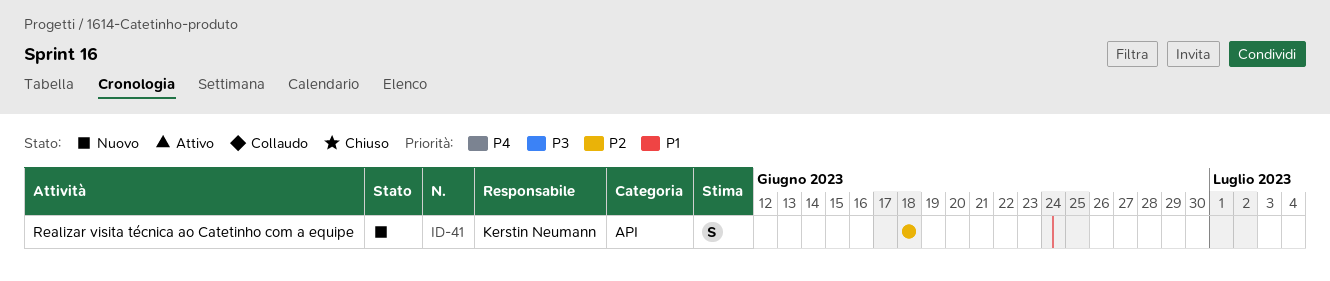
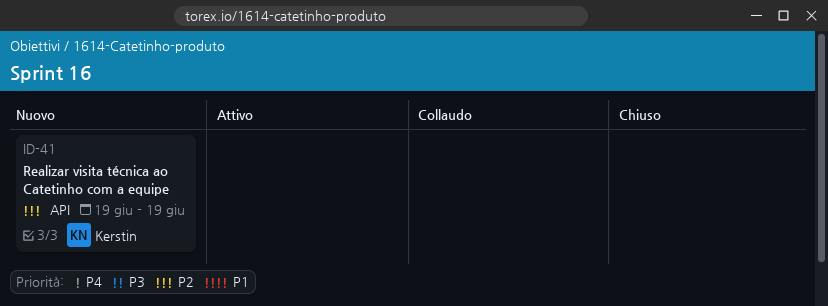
ID-41, start: Jun 18 -> Jun 19
ID-41, due: Jun 18 -> Jun 19

